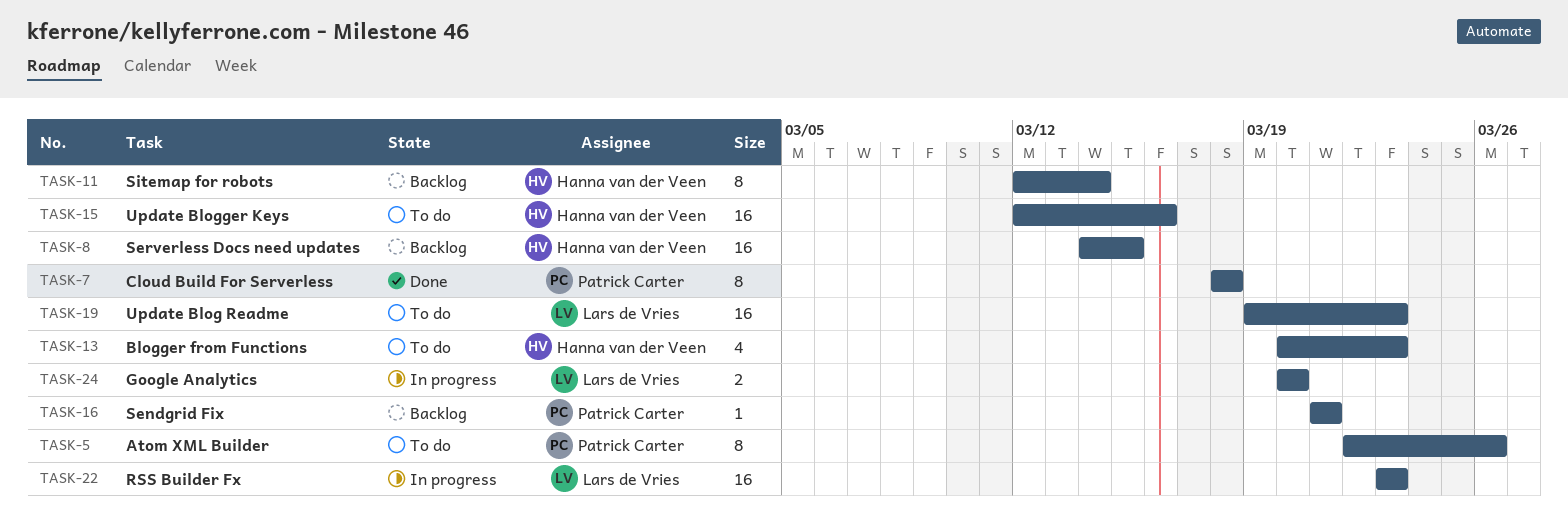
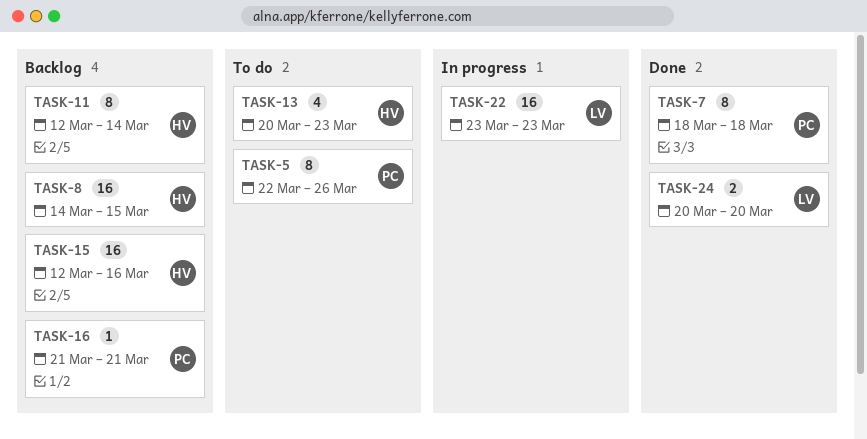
TASK-15, status: To do -> Backlog
TASK-19: present -> none
TASK-24, status: In progress -> Done

